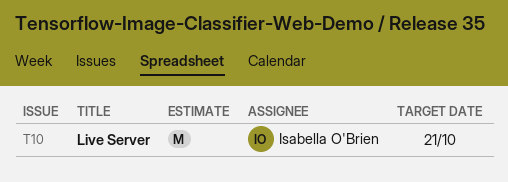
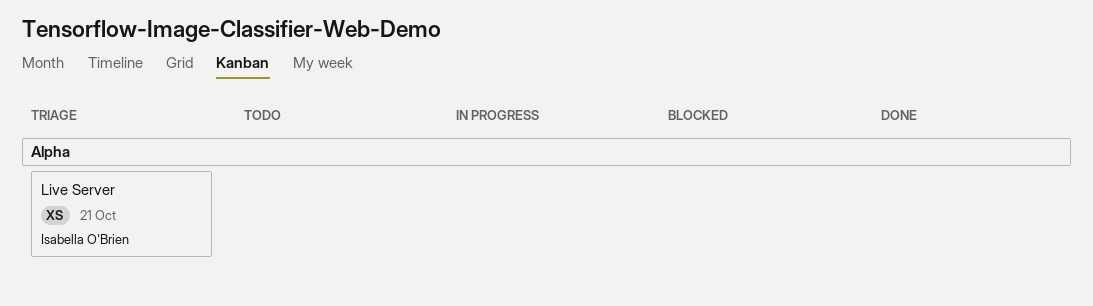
Live Server, estimate: M -> XS

